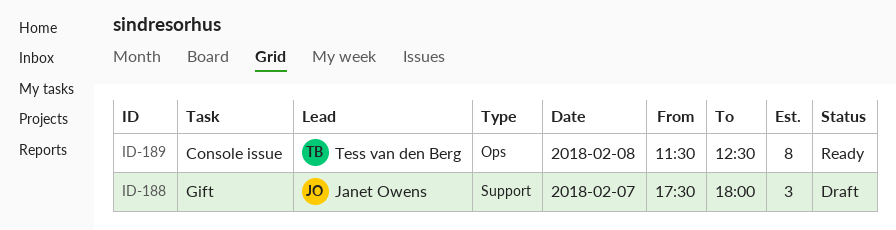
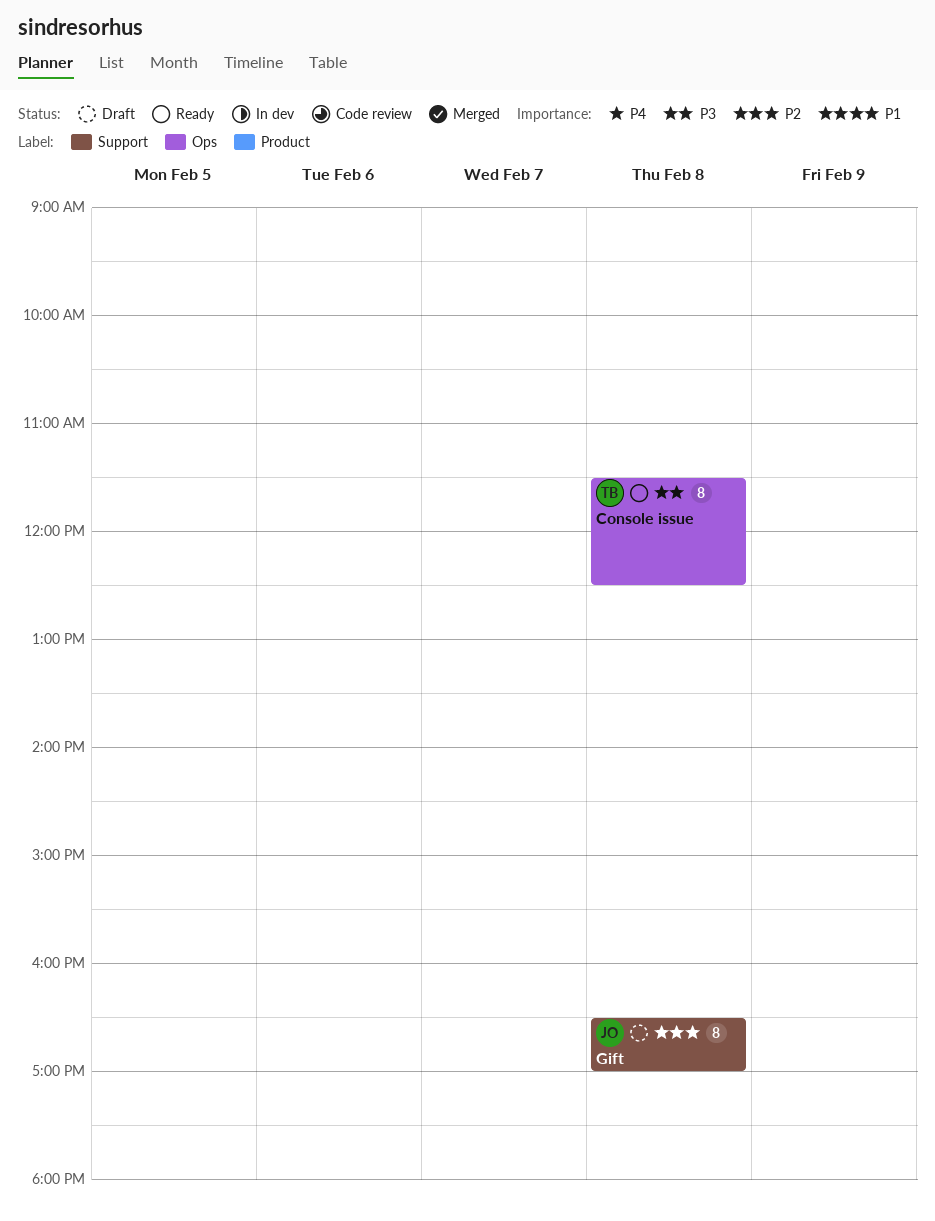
Gift, estimate: 3 -> 8
Gift, day: Feb 7 -> Feb 8
Gift, begins: 17:30 -> 16:30
Gift, ends: 18:00 -> 17:00

